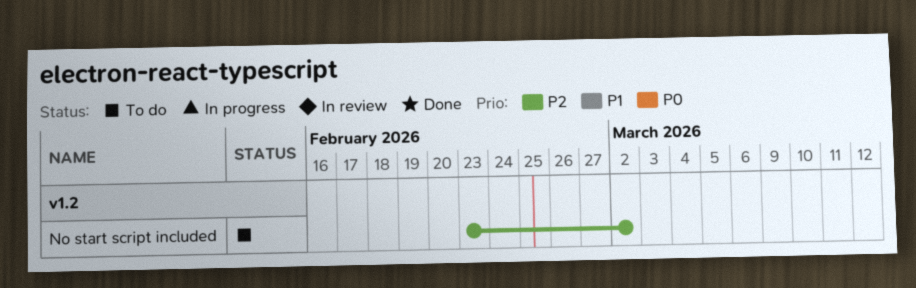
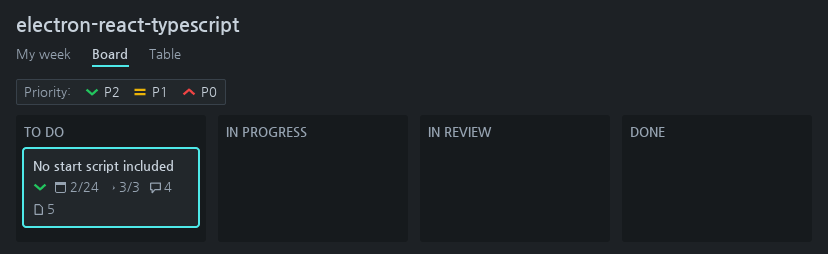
No start script included, start: Feb 23 -> Feb 24
No start script included, due: Mar 2 -> Mar 3

